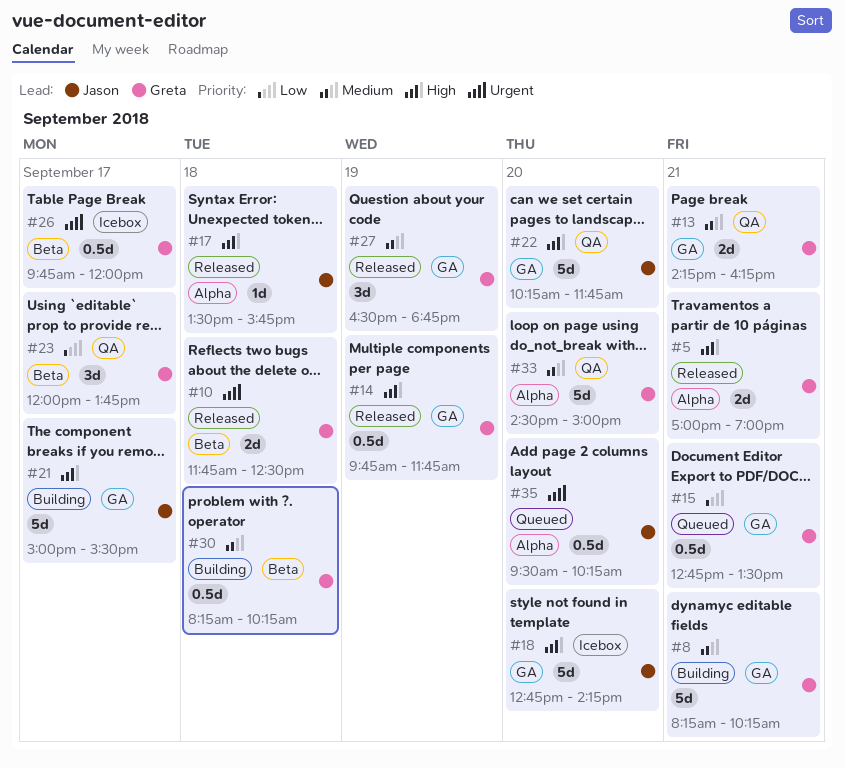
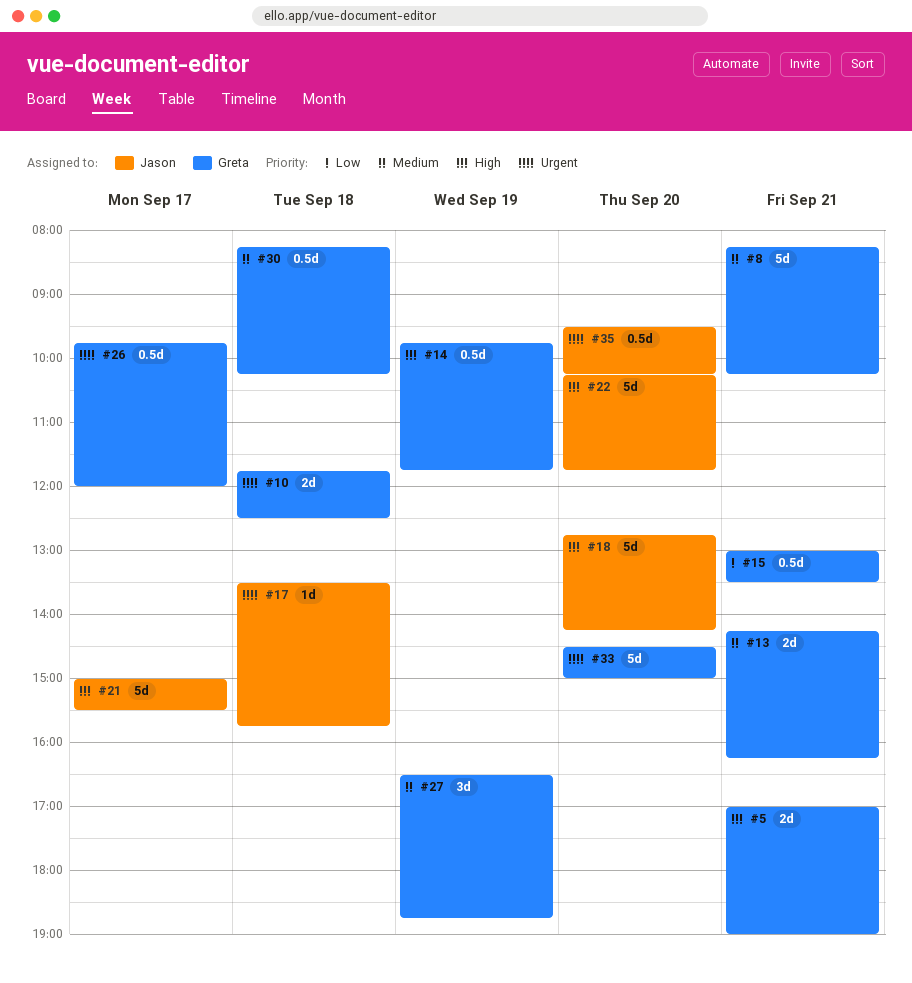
#15, begins: 12:45 -> 13:00
#17, priority: High -> Urgent
#23: present -> none
#33, priority: Medium -> Urgent

